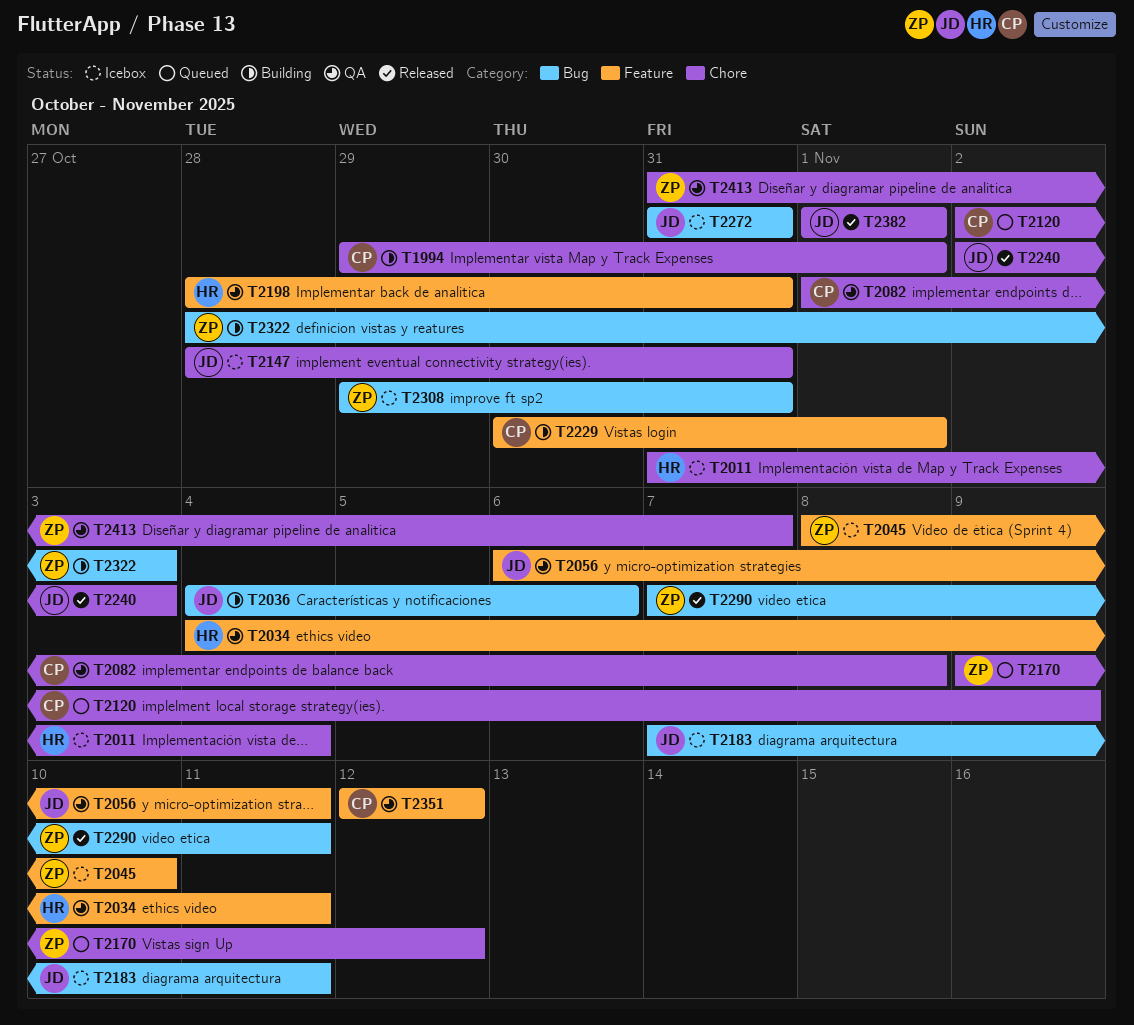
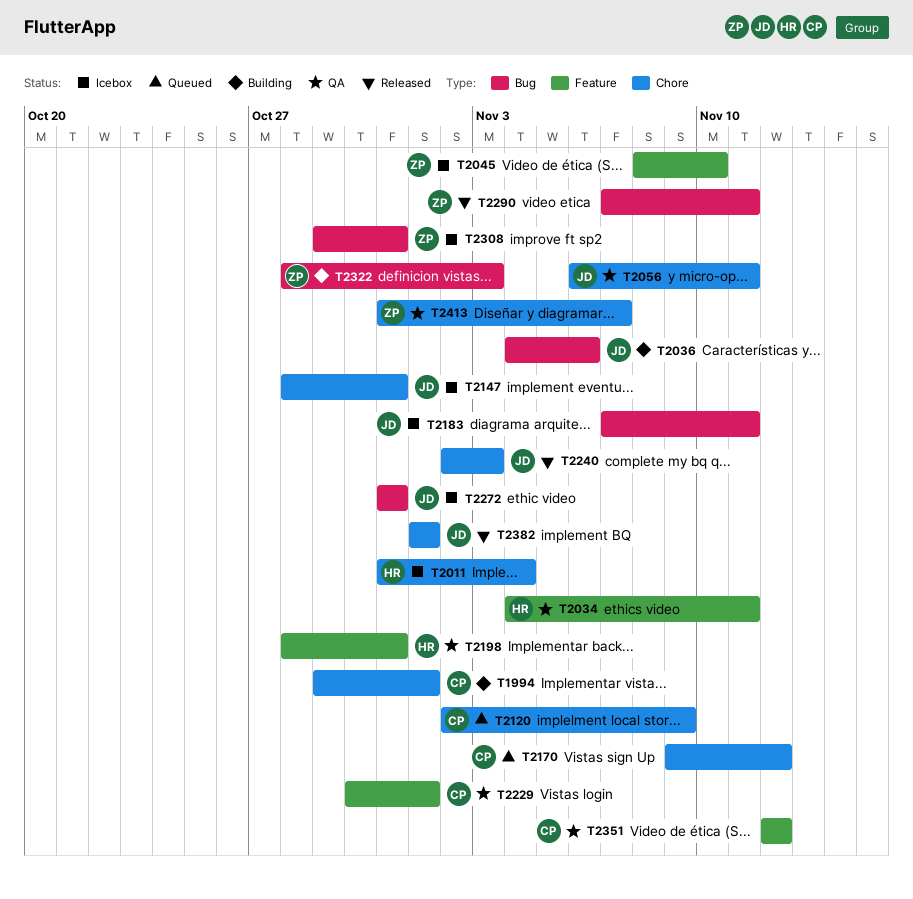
T2056, label: Feature -> Chore
T2082: present -> none
T2170, owner: ZP -> CP
T2229, status: Building -> QA

